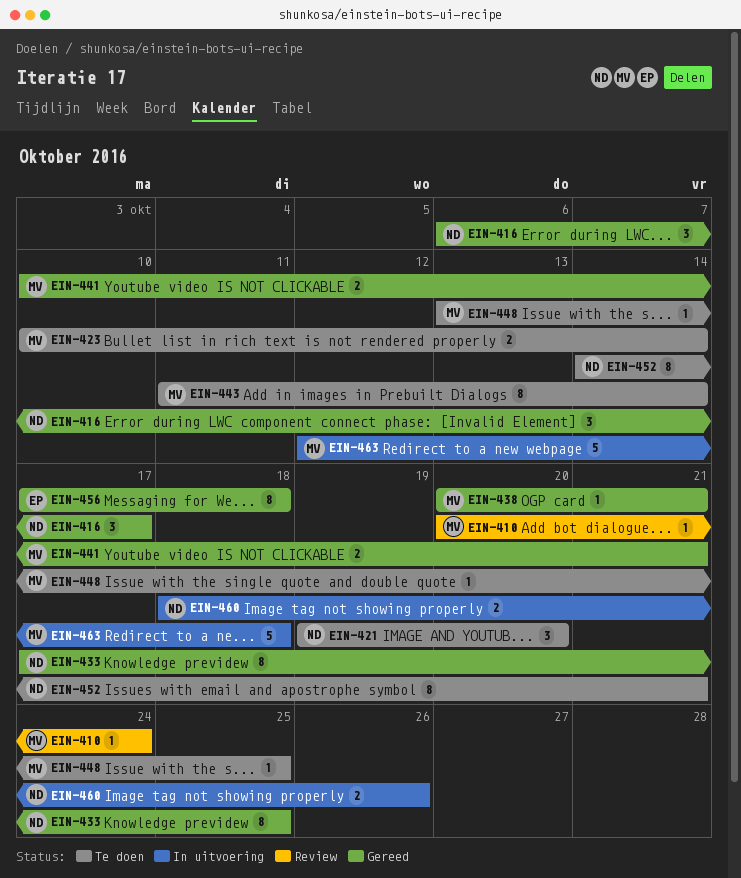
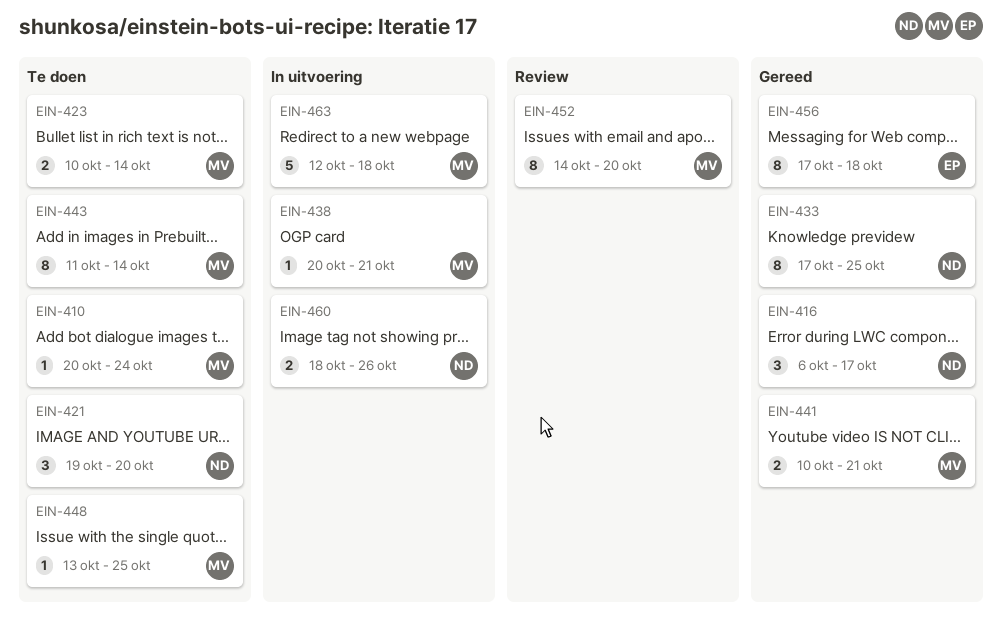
EIN-410, status: Review -> Te doen
EIN-438, status: Gereed -> In uitvoering
EIN-452, status: Te doen -> Review
EIN-452, owner: ND -> MV
EIN-452, due: Oct 21 -> Oct 20

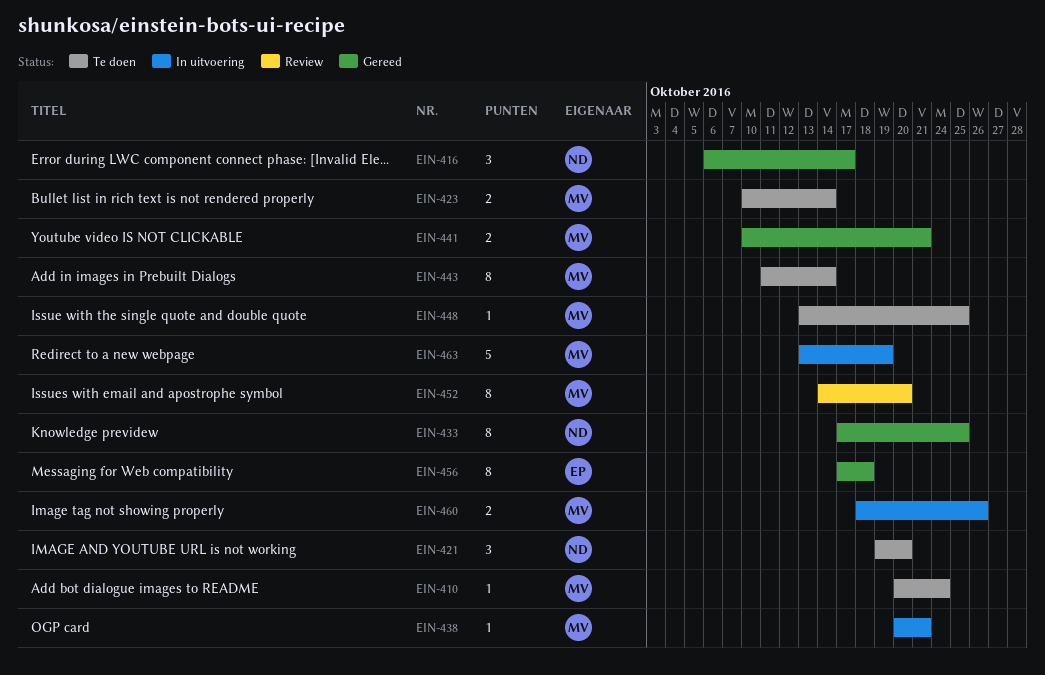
EIN-460, owner: ND -> MV
EIN-463, start: Oct 12 -> Oct 13
EIN-463, due: Oct 18 -> Oct 19

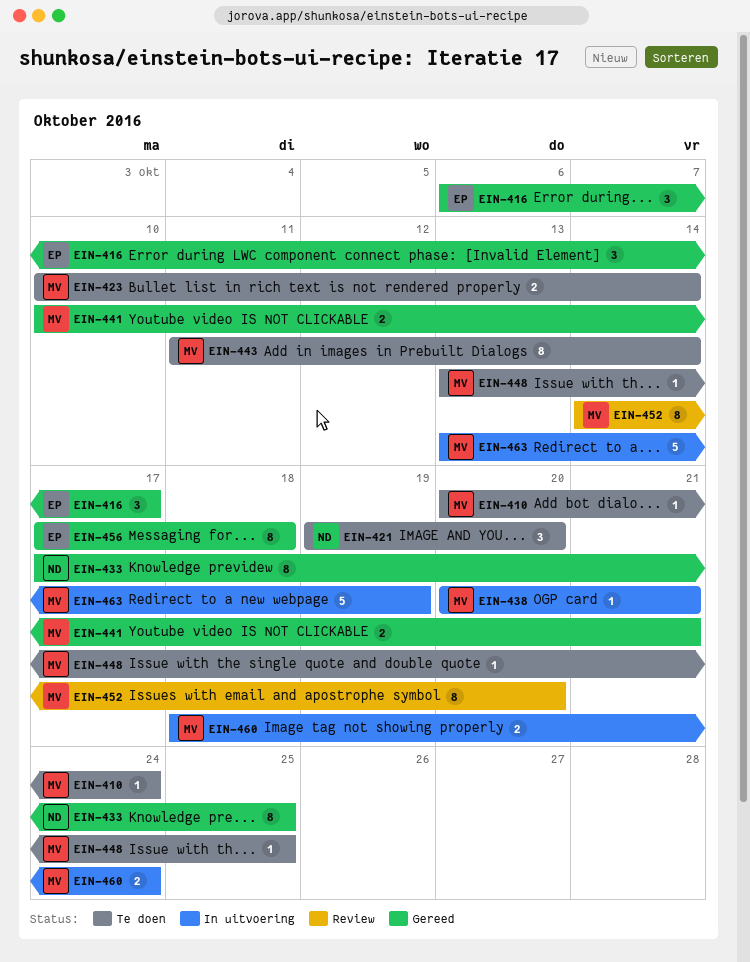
EIN-416, owner: ND -> EP
EIN-460, due: Oct 26 -> Oct 24

